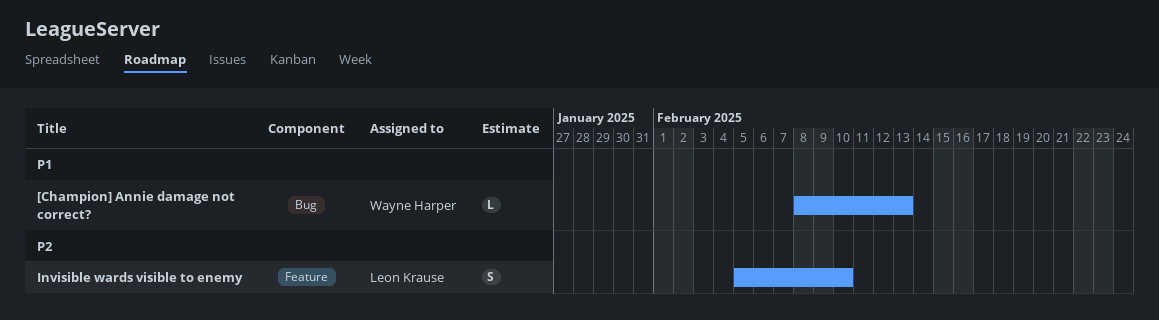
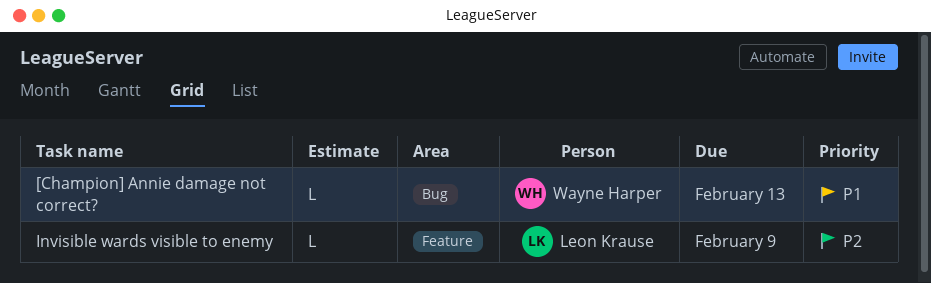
Invisible wards visible to enemy, estimate: S -> L
Invisible wards visible to enemy, due: Feb 10 -> Feb 9

